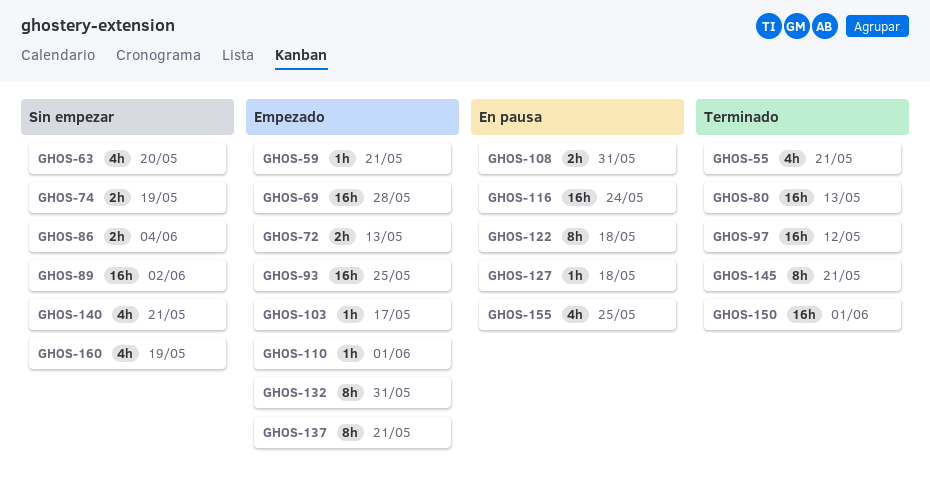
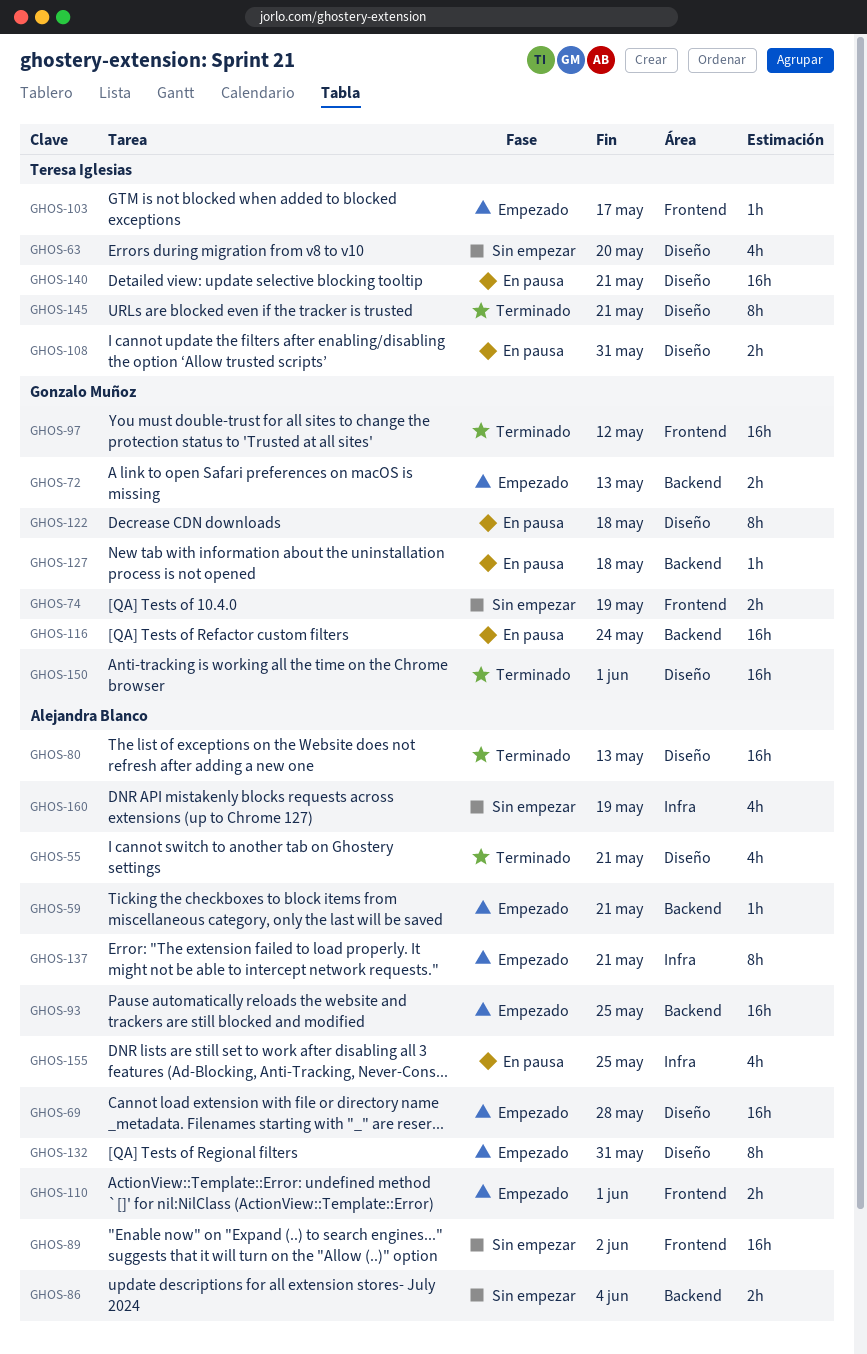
GHOS-110, estimate: 1h -> 2h
GHOS-140, status: Sin empezar -> En pausa
GHOS-140, estimate: 4h -> 16h

